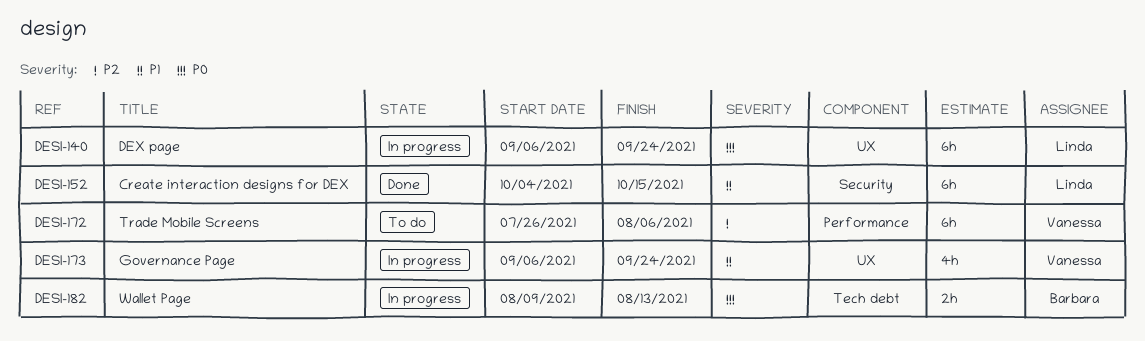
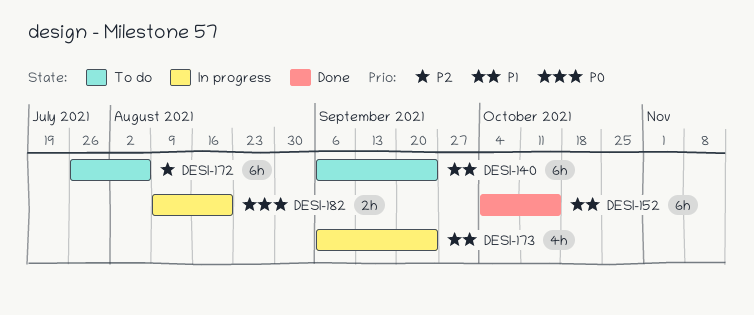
DESI-140, status: In progress -> To do
DESI-140, priority: P0 -> P1
DESI-182, due: Aug 13 -> Aug 20

